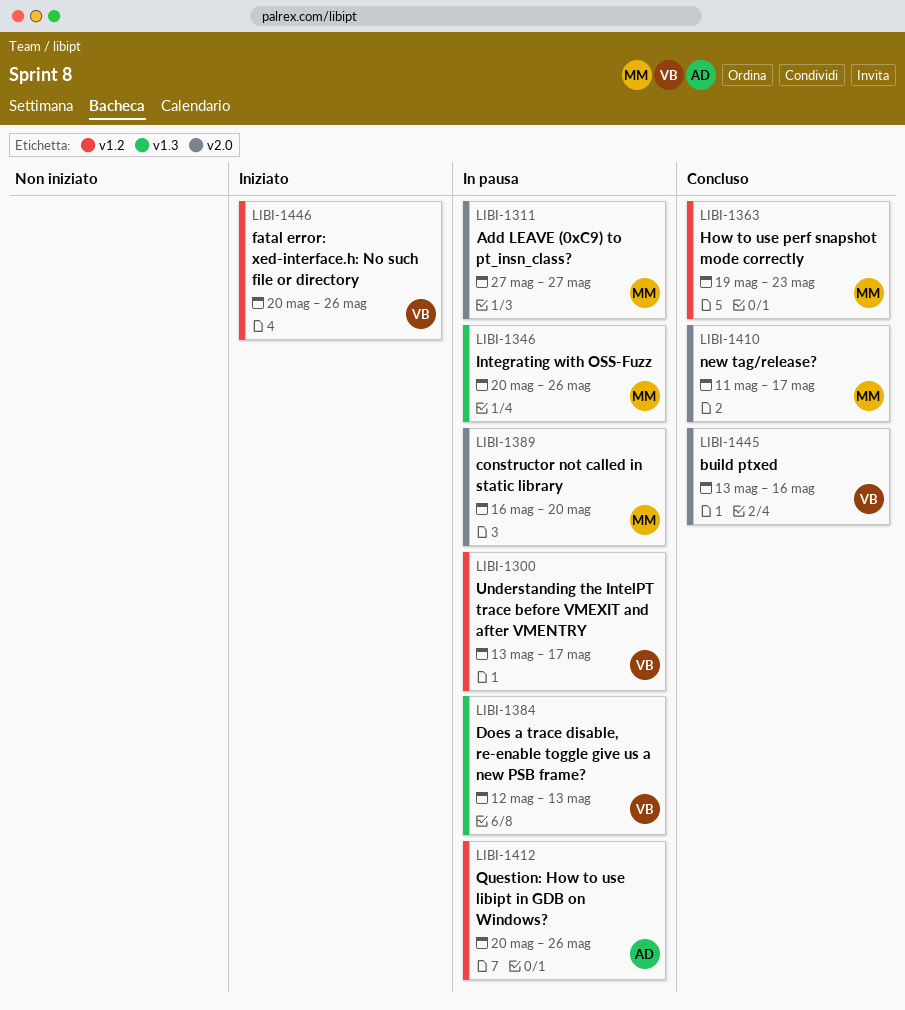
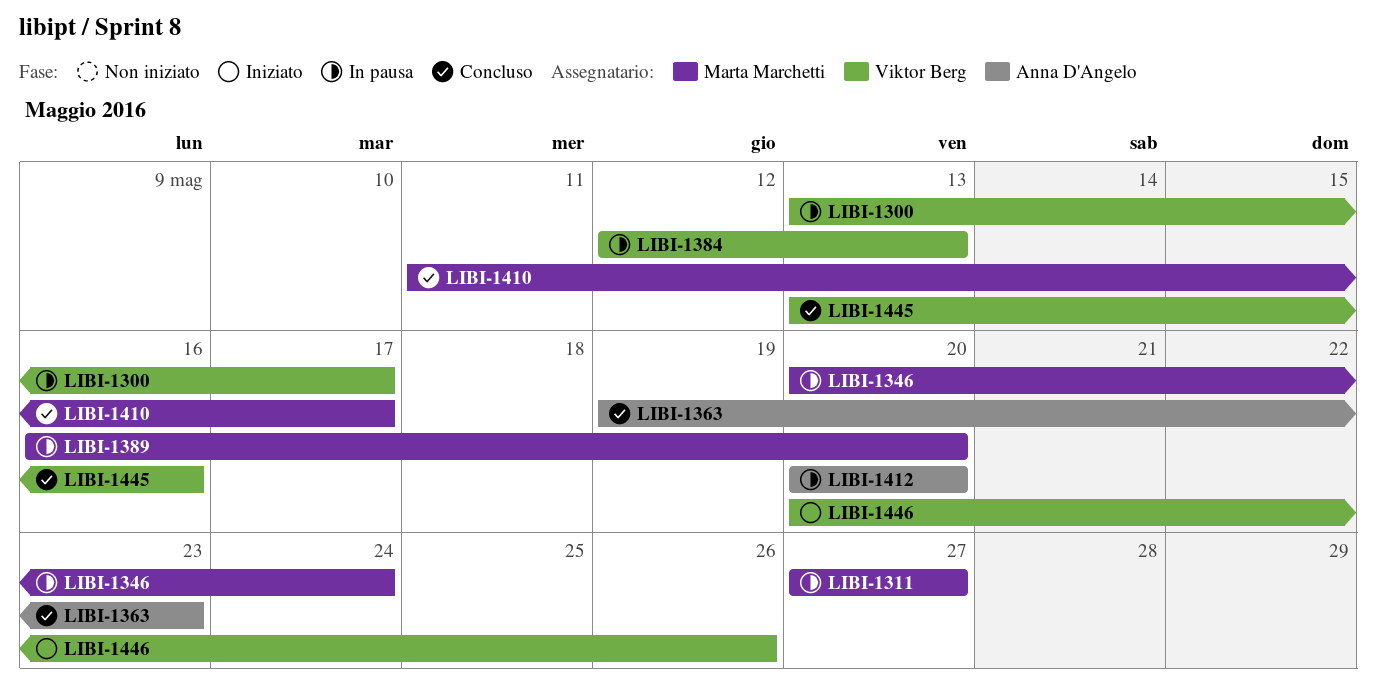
LIBI-1346, due: May 26 -> May 24
LIBI-1363, owner: Marta Marchetti -> Anna D'Angelo
LIBI-1412, due: May 26 -> May 20

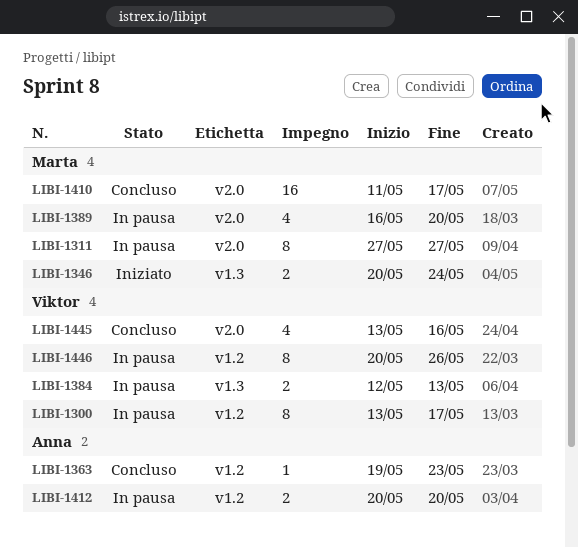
LIBI-1346, status: In pausa -> Iniziato
LIBI-1446, status: Iniziato -> In pausa

